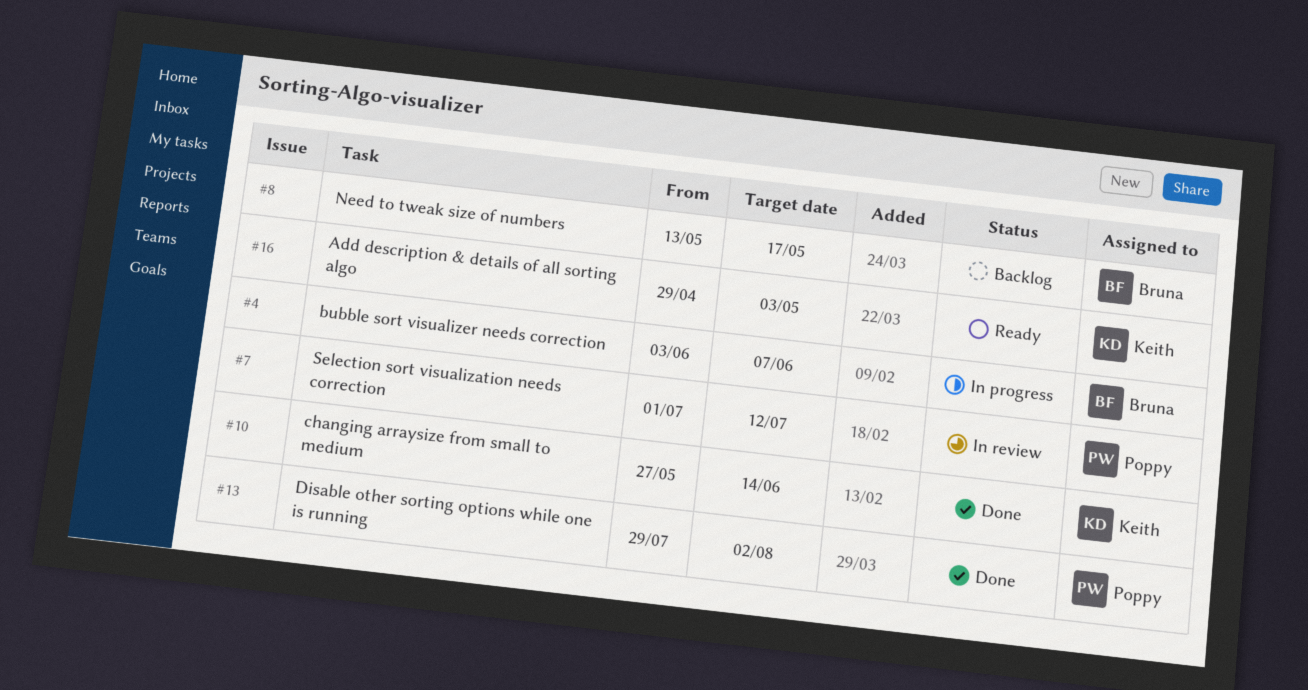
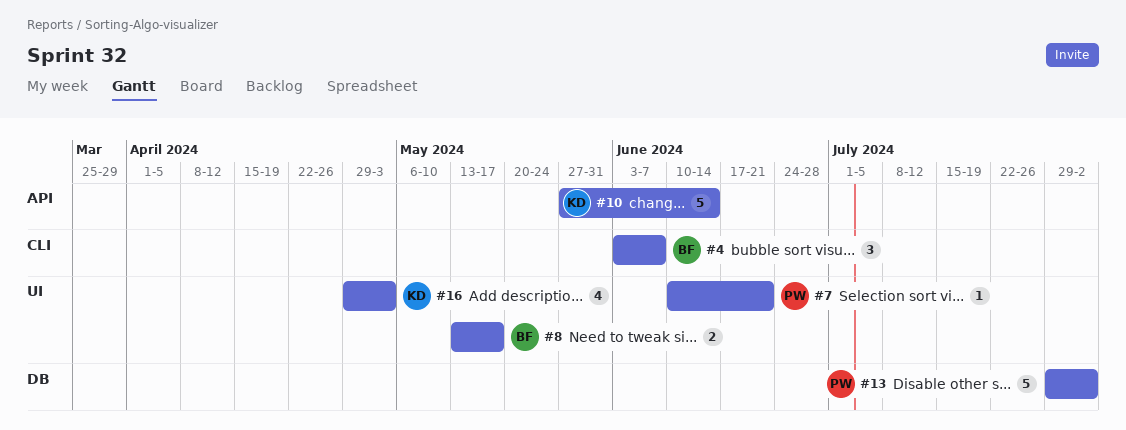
#7, start: Jul 1 -> Jun 10
#7, due: Jul 12 -> Jun 21

